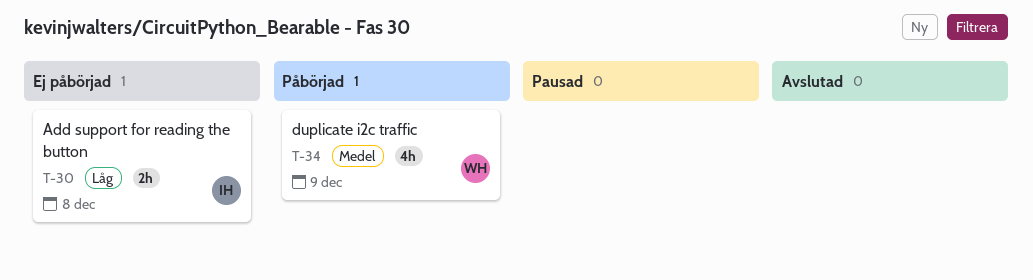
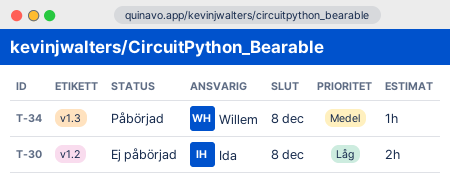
T-34, estimate: 4h -> 1h
T-34, due: Dec 9 -> Dec 8

